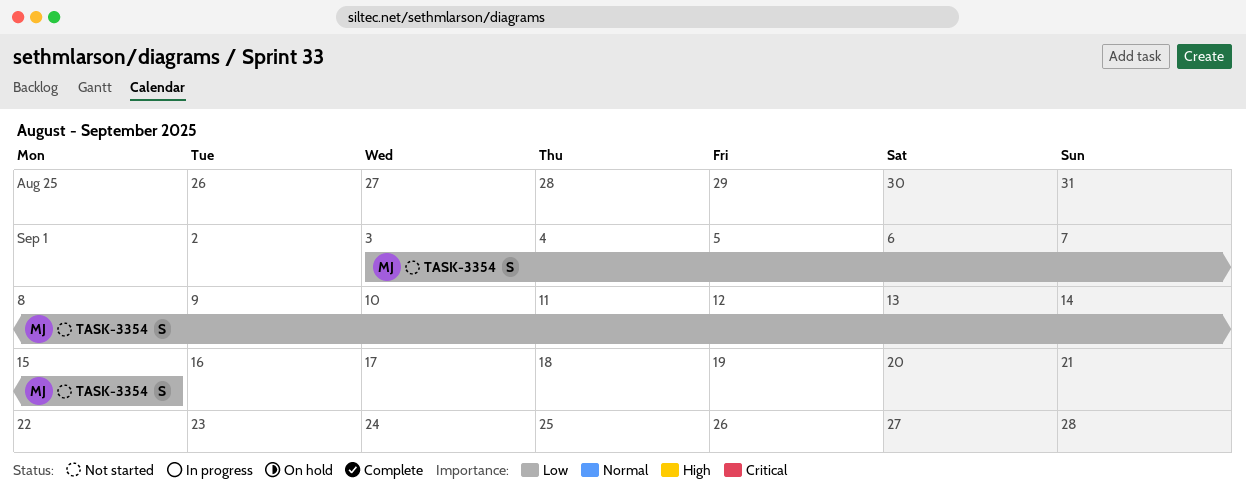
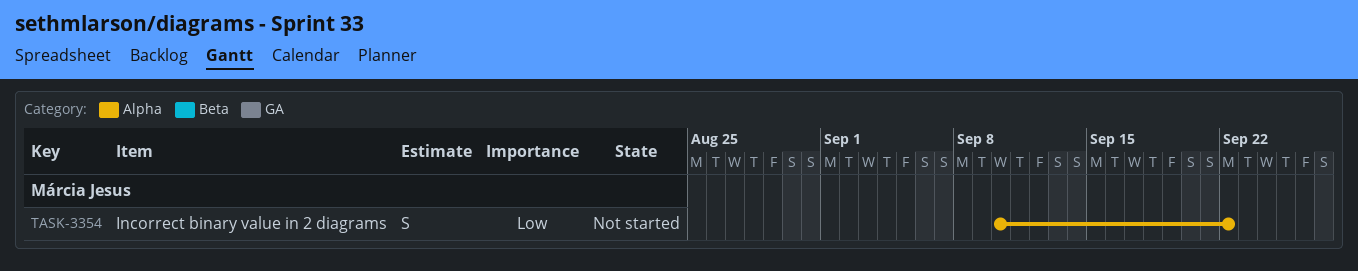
TASK-3354, start: Sep 3 -> Sep 10
TASK-3354, due: Sep 15 -> Sep 22

